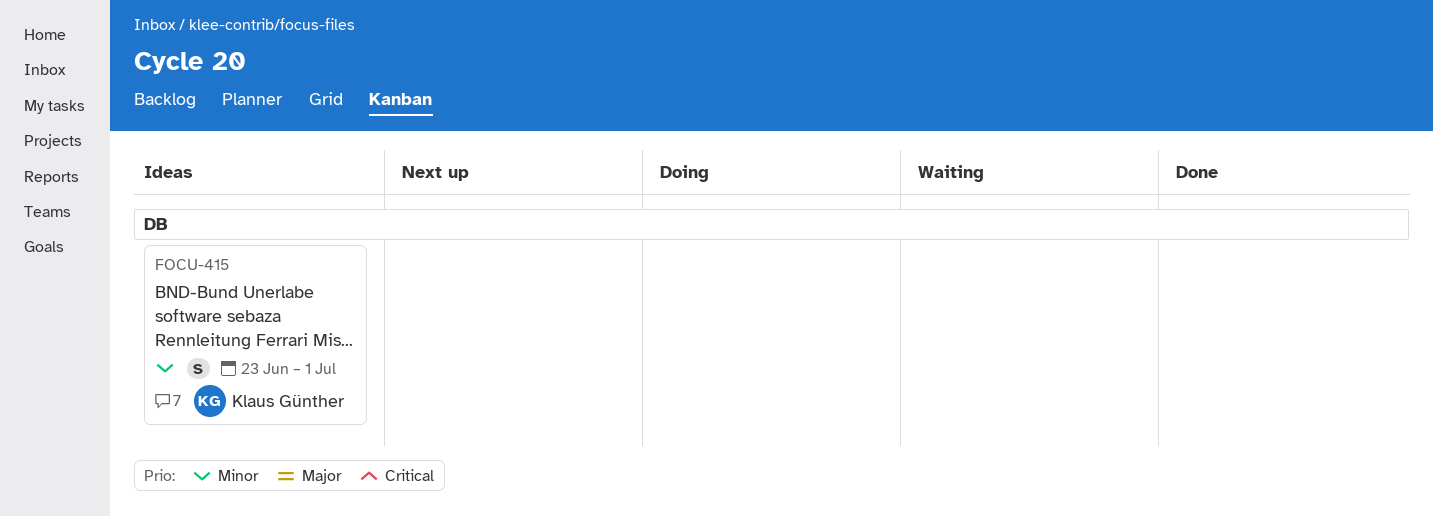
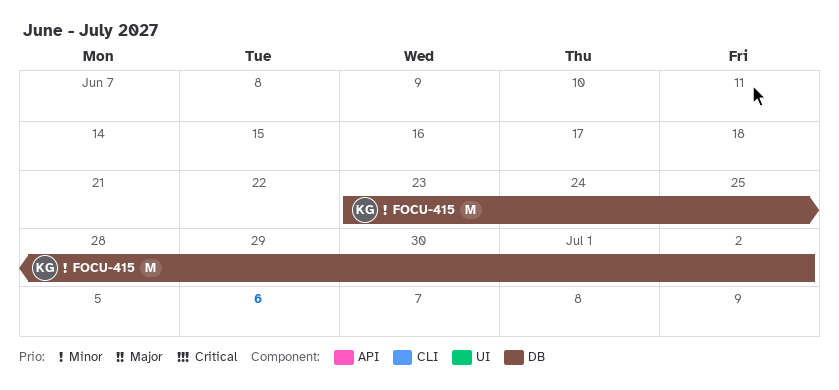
FOCU-415, estimate: S -> M
FOCU-415, due: Jul 1 -> Jul 2

